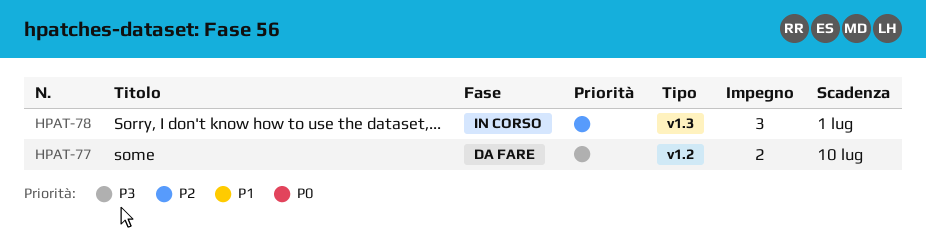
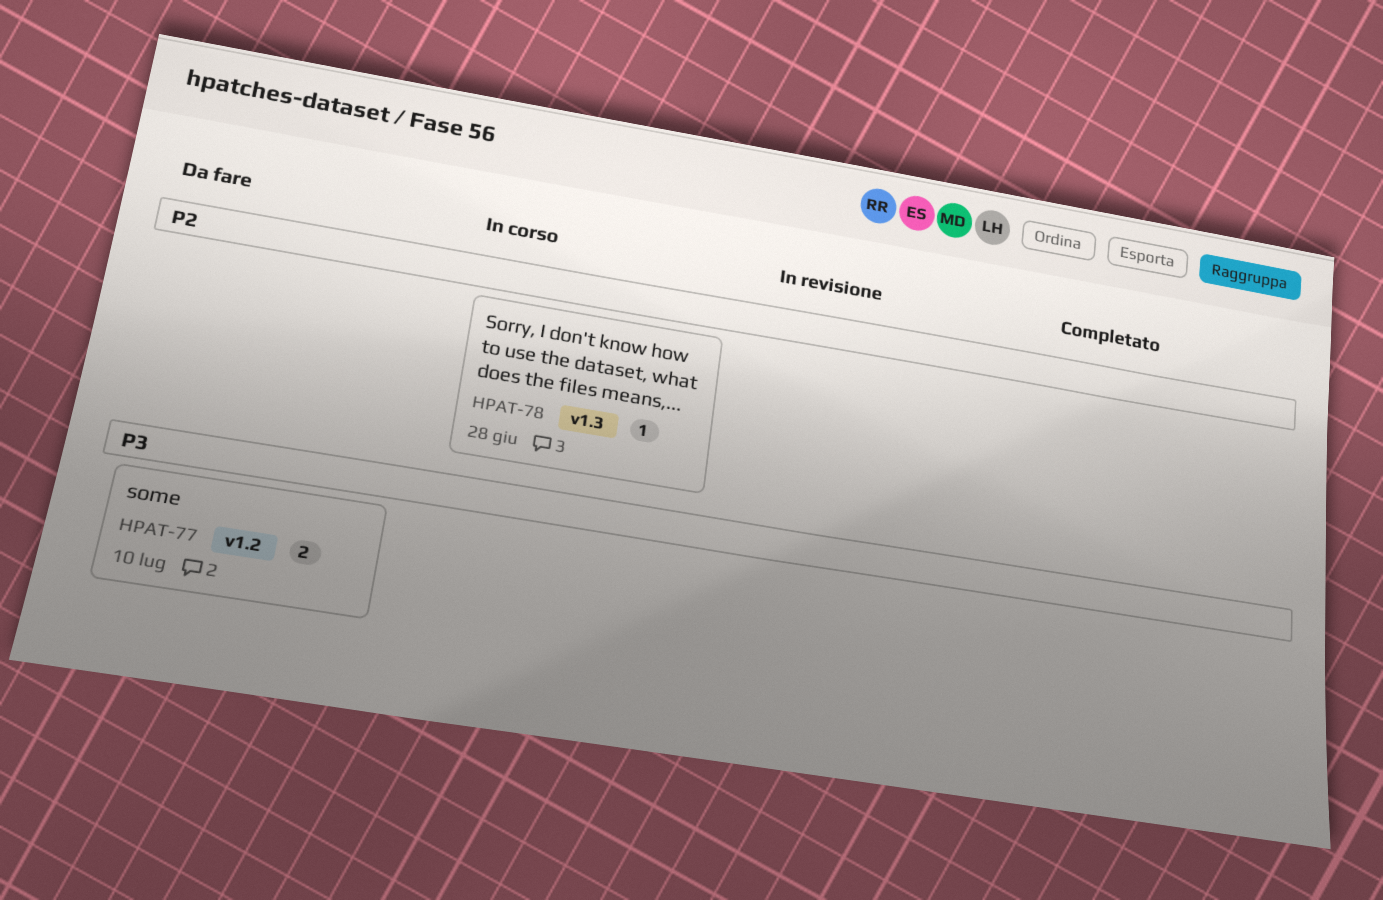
HPAT-78, estimate: 3 -> 1
HPAT-78, due: Jul 1 -> Jun 28

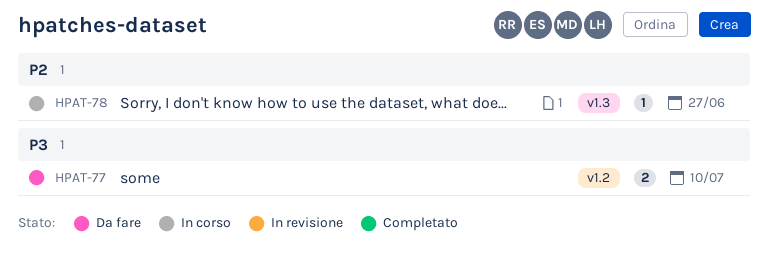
HPAT-78, due: Jun 28 -> Jun 27

